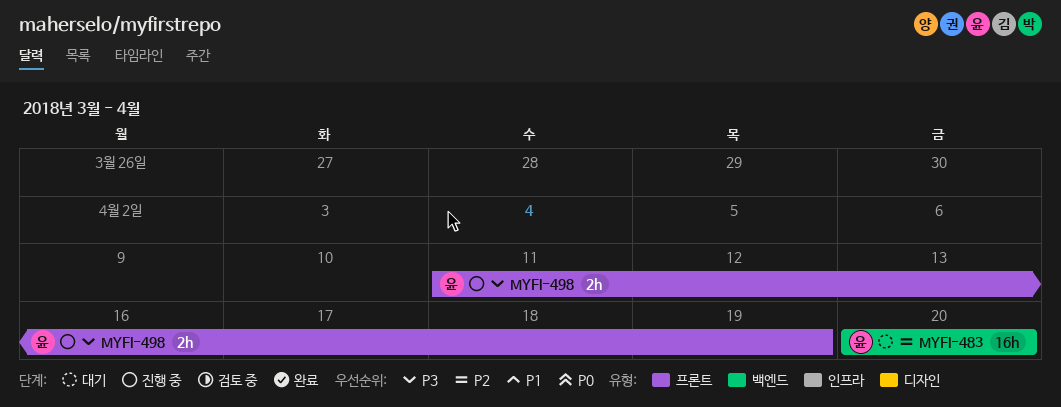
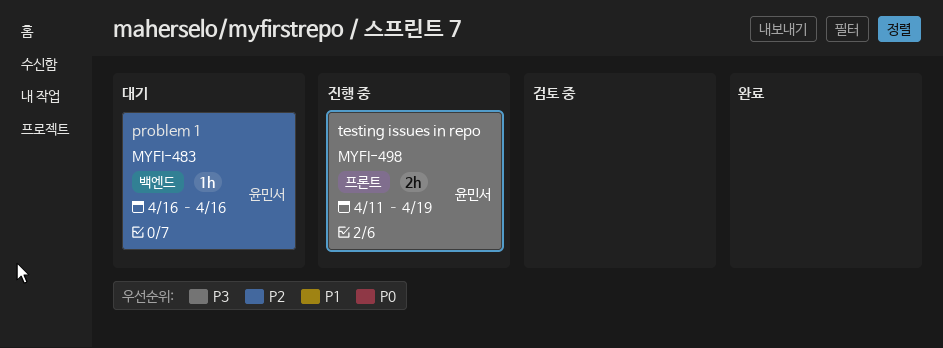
MYFI-483, estimate: 16h -> 1h
MYFI-483, start: Apr 20 -> Apr 16
MYFI-483, due: Apr 20 -> Apr 16

